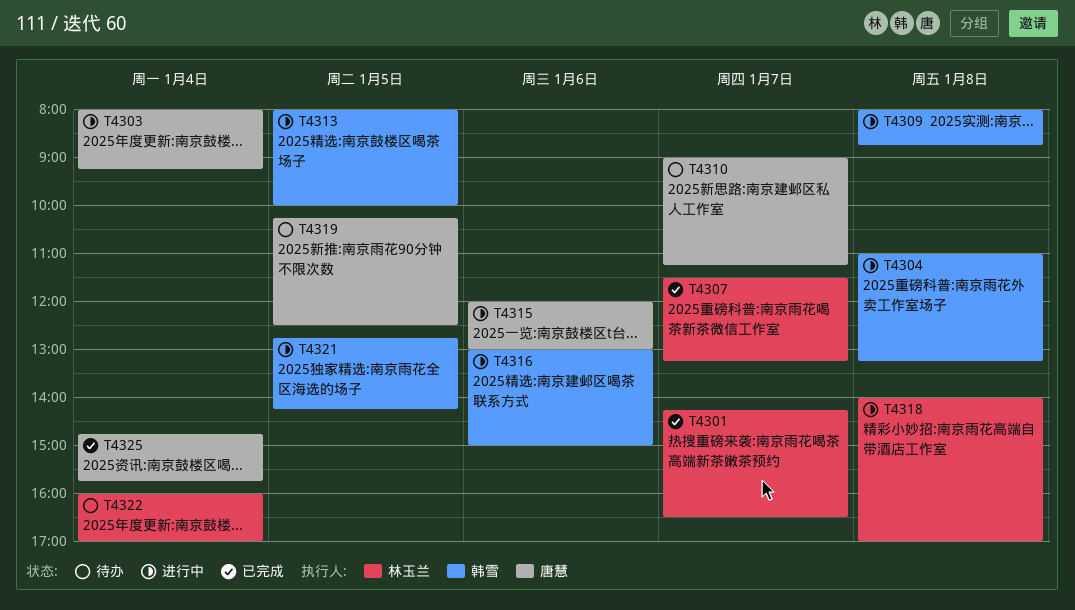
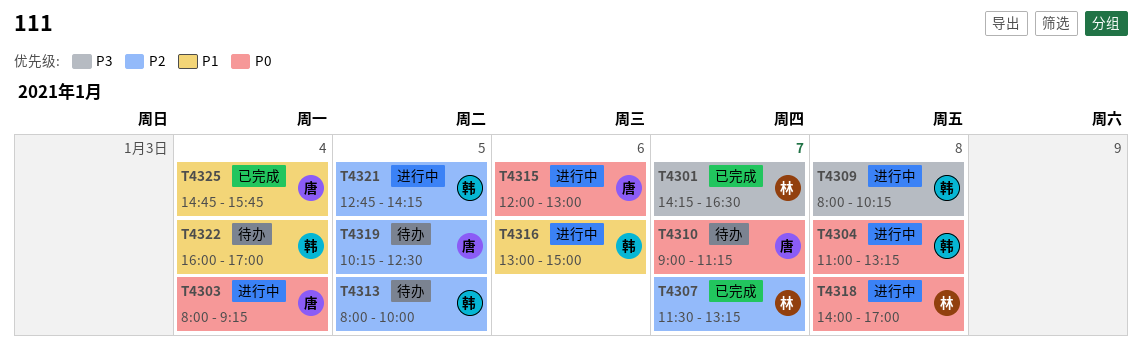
T4309, ends: 08:45 -> 10:15
T4313, status: 进行中 -> 待办
T4322, owner: 林玉兰 -> 韩雪

